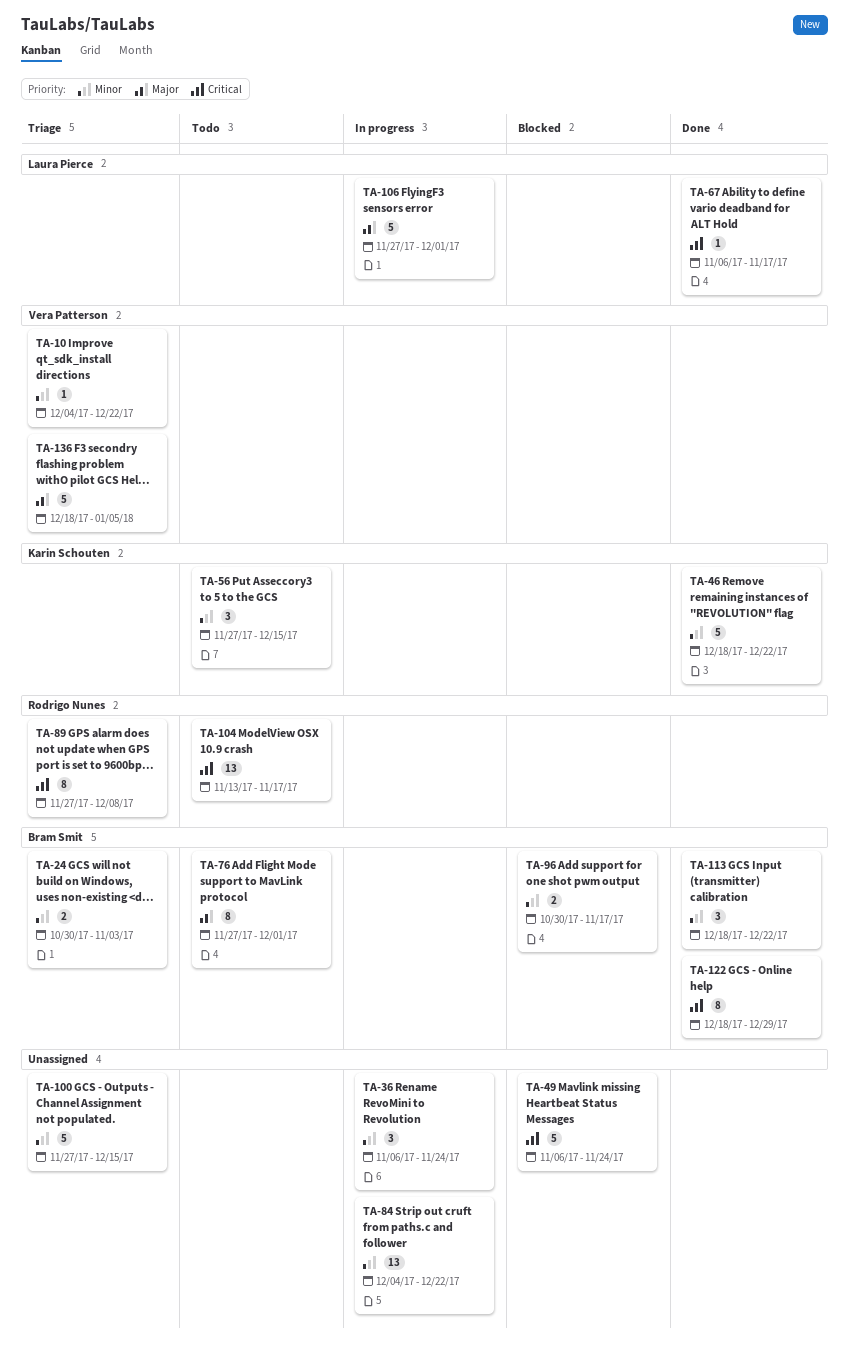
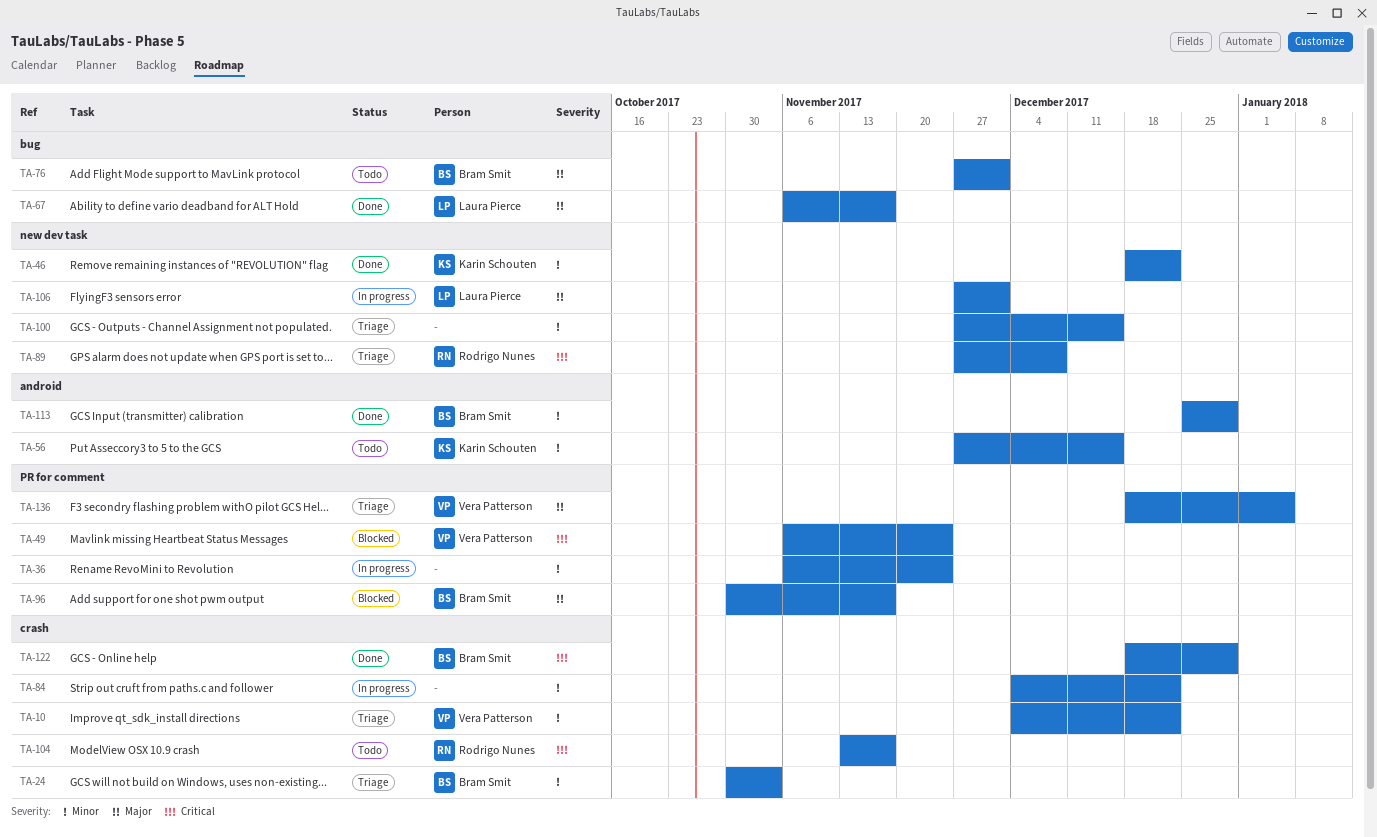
TA-49, owner: none -> Vera Patterson
TA-67, priority: Critical -> Major
TA-96, priority: Minor -> Major
TA-113, start: Dec 18 -> Dec 25
TA-113, due: Dec 22 -> Dec 29

